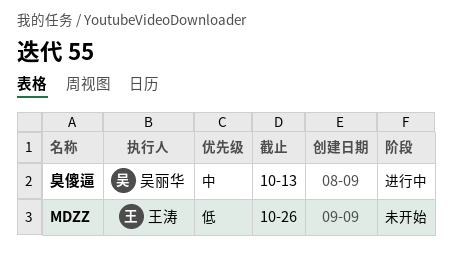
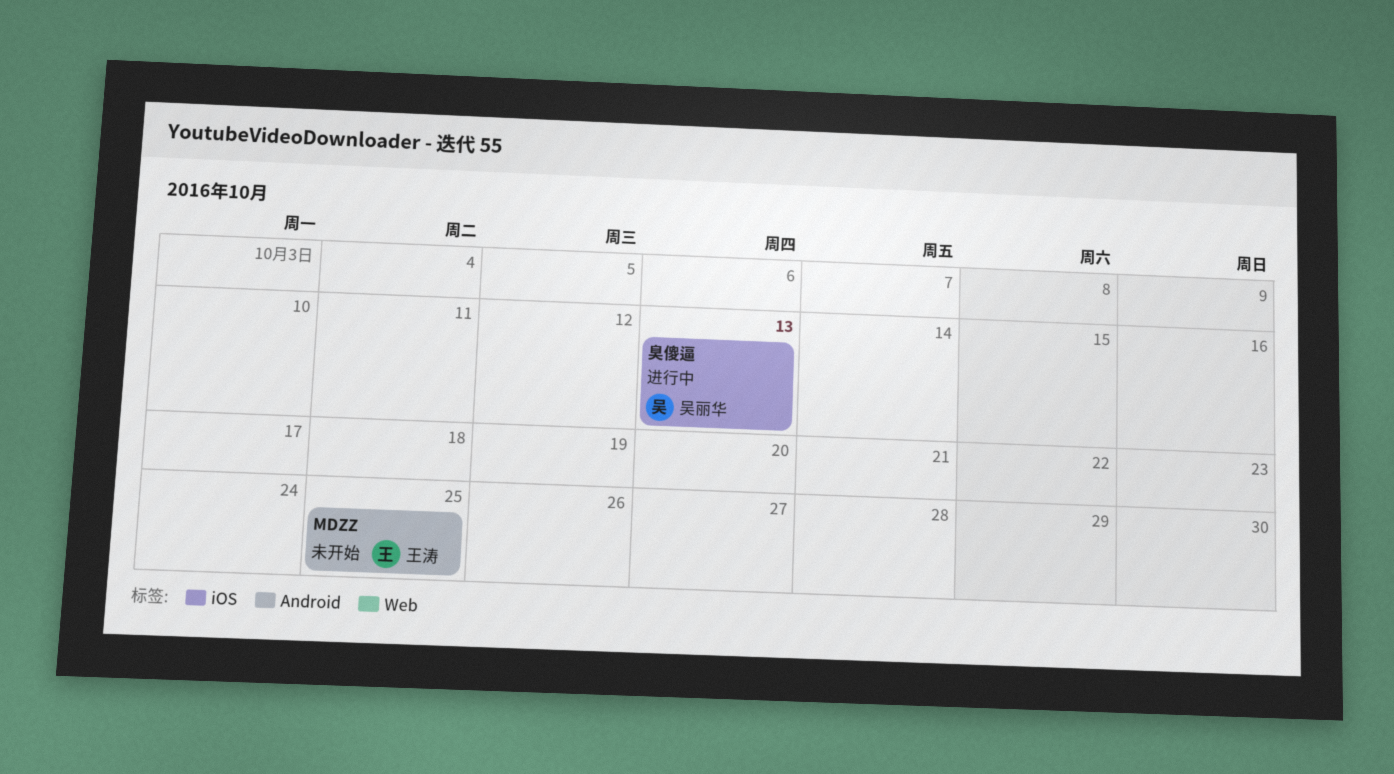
MDZZ, due: Oct 26 -> Oct 25

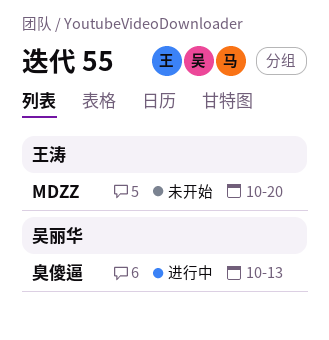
MDZZ, due: Oct 25 -> Oct 20

